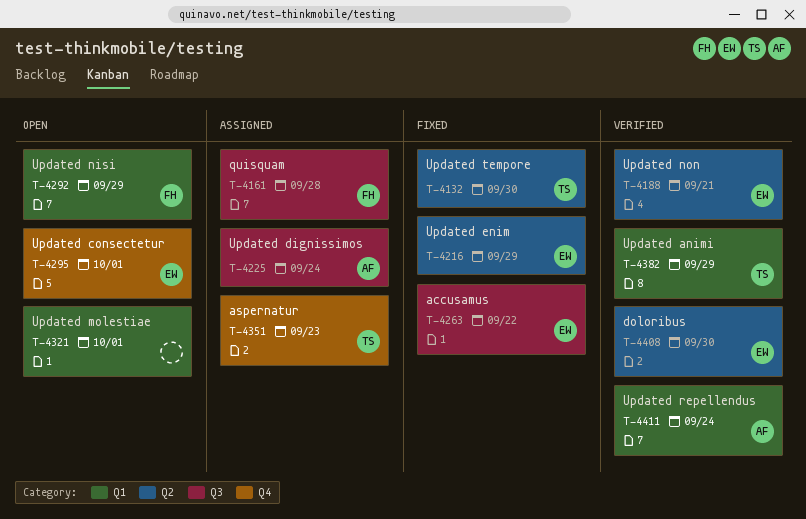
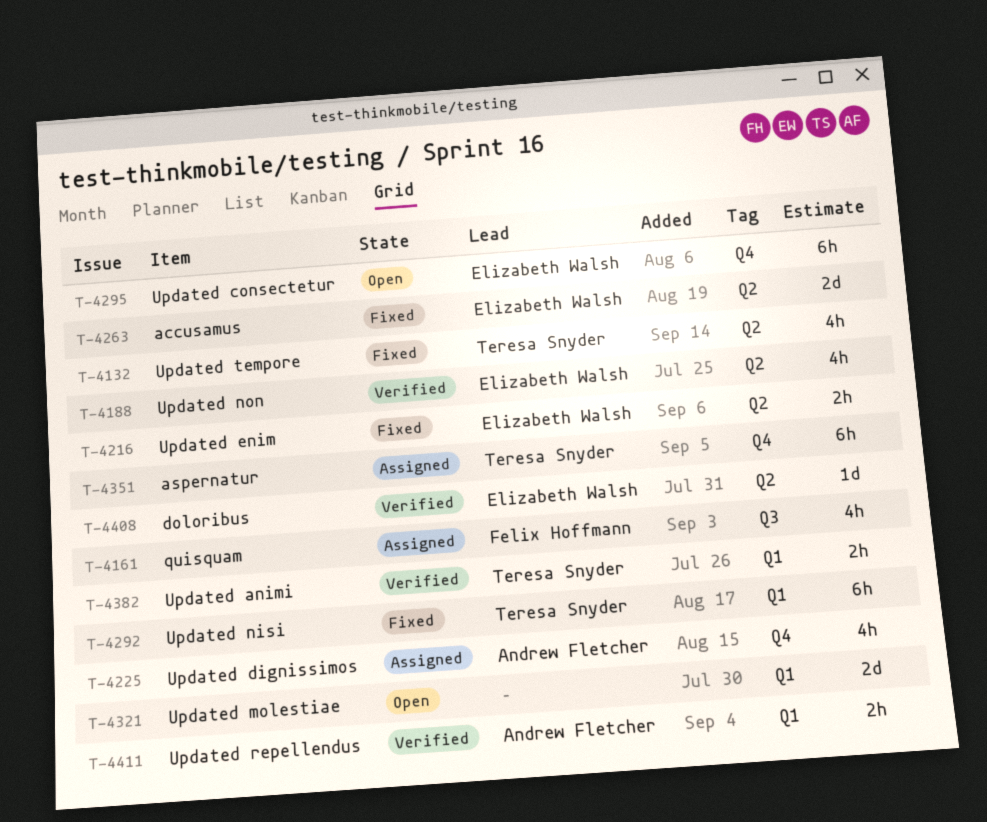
T-4225, label: Q3 -> Q4
T-4263, label: Q3 -> Q2
T-4292, status: Open -> Fixed
T-4292, owner: Felix Hoffmann -> Teresa Snyder

